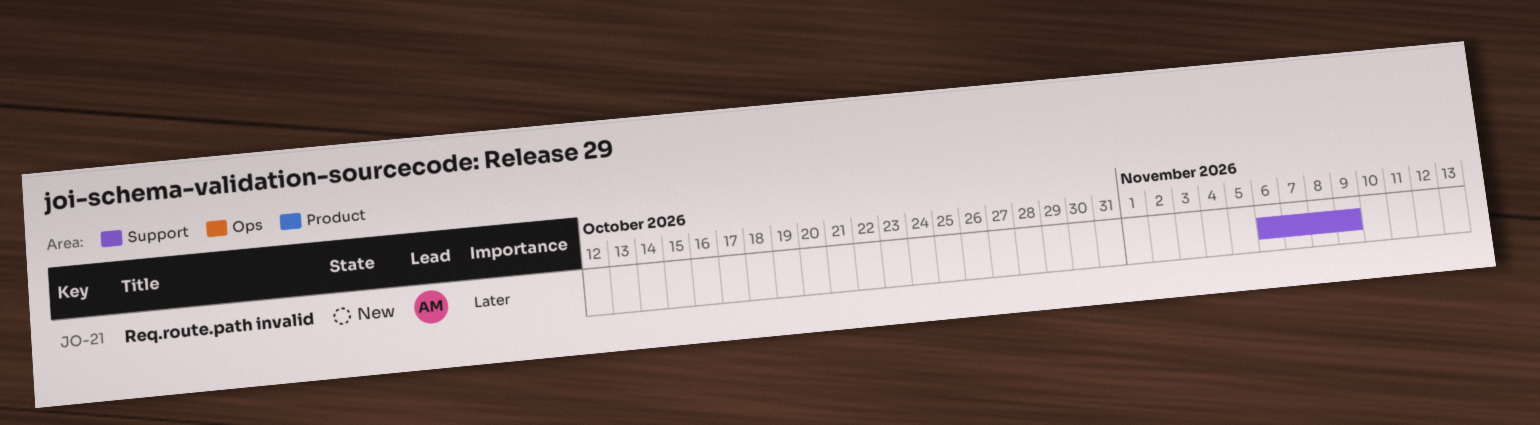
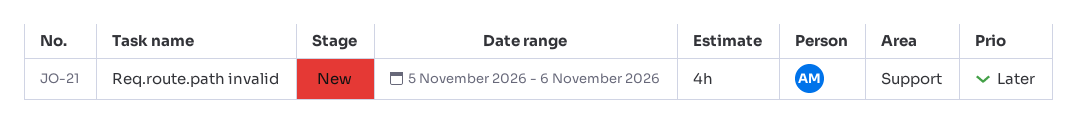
JO-21, start: Nov 6 -> Nov 5
JO-21, due: Nov 9 -> Nov 6

